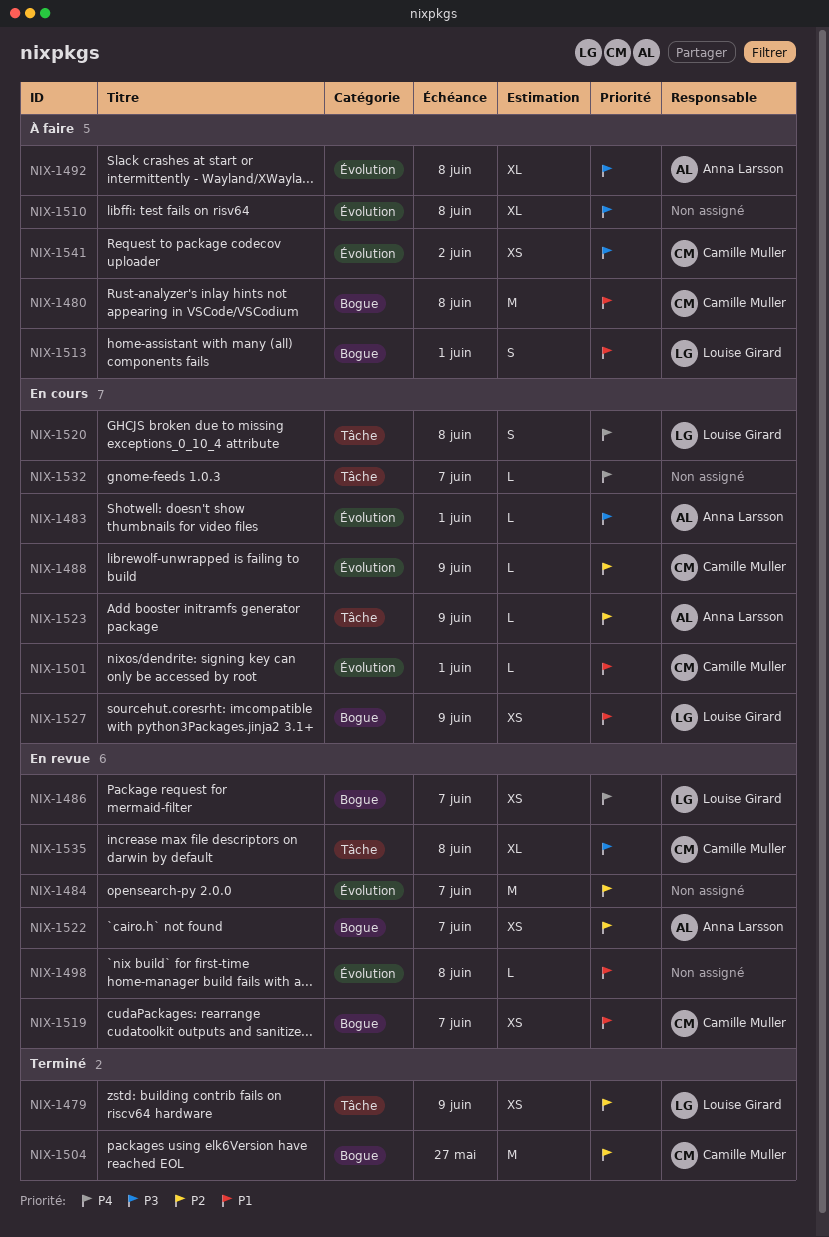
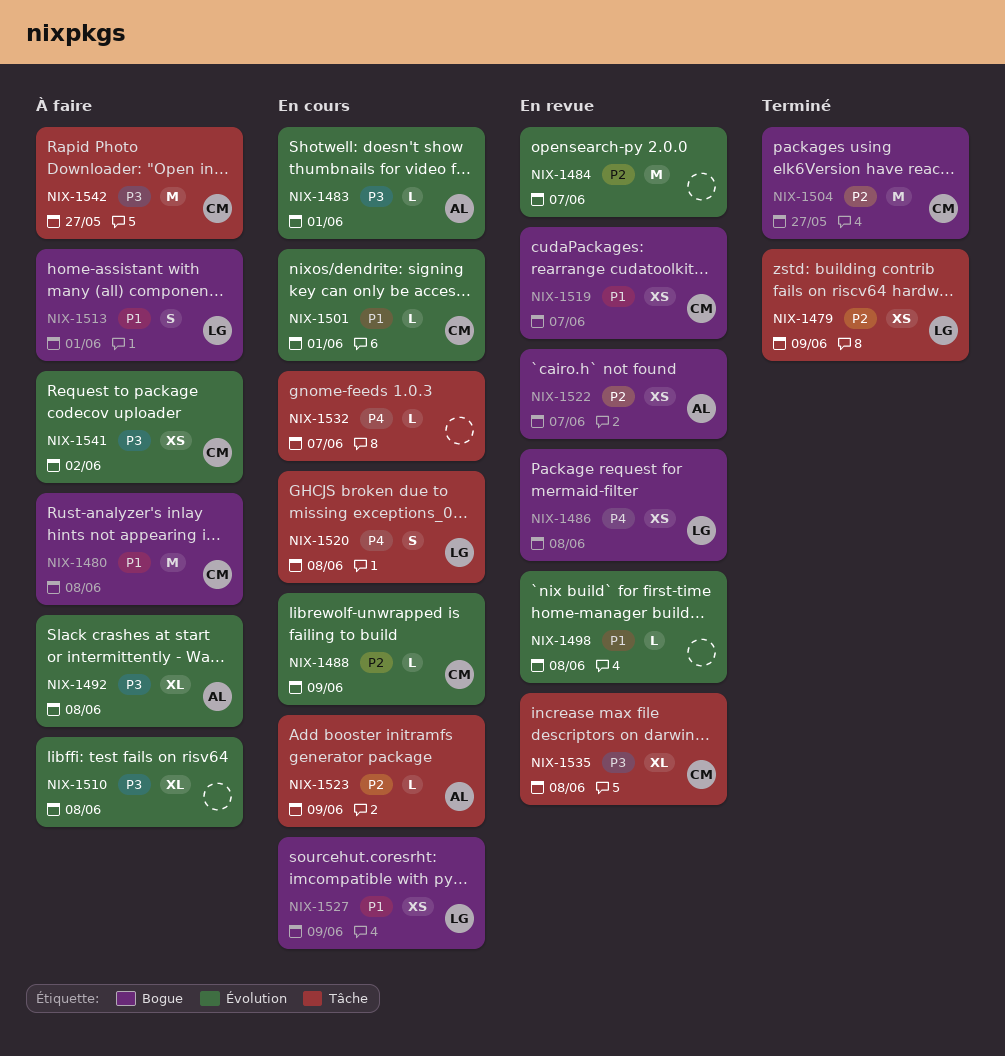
NIX-1486, due: Jun 7 -> Jun 8
NIX-1542: none -> present

